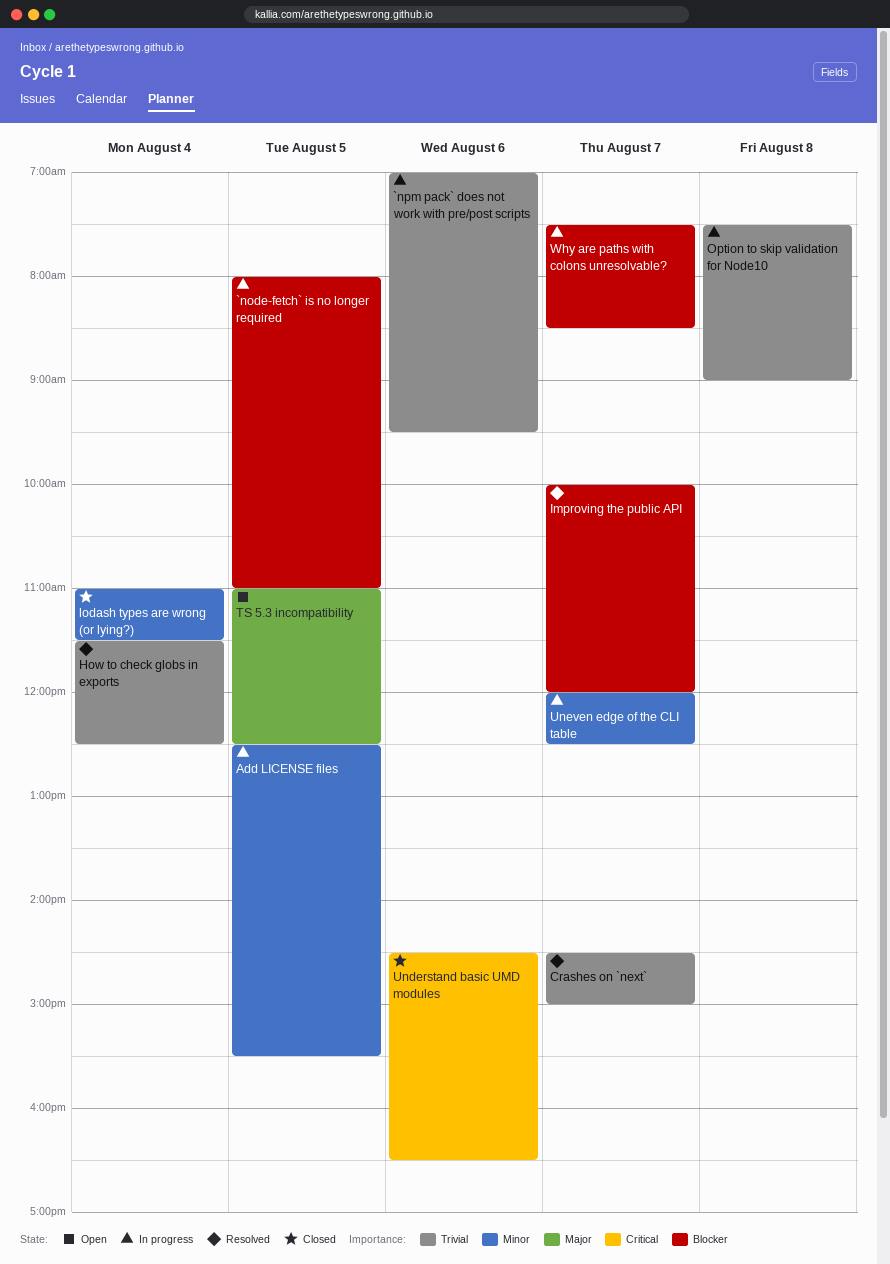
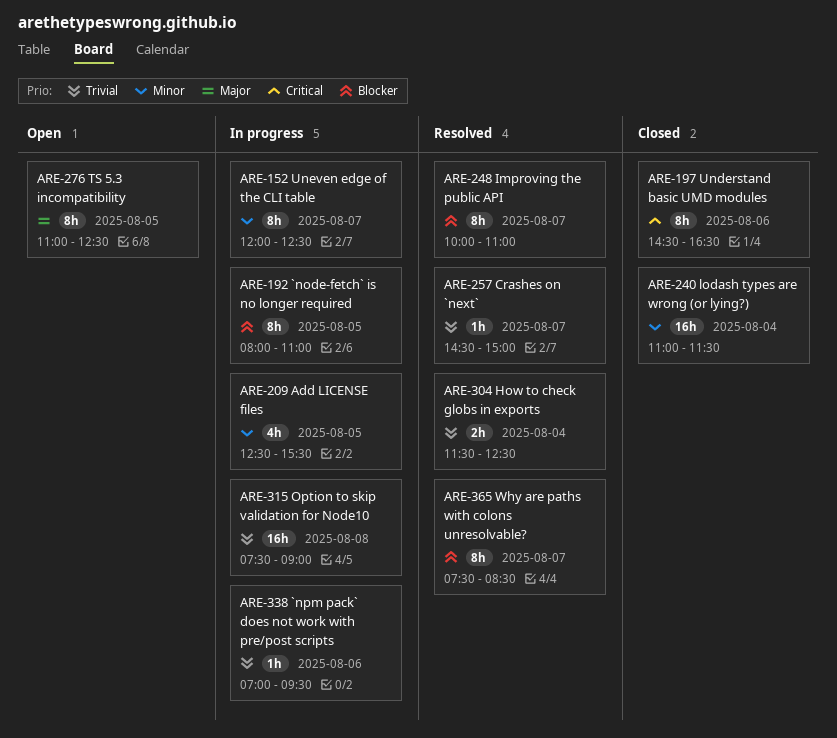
Improving the public API, ends: 12:00 -> 11:00
Why are paths with colons unresolvable?, status: In progress -> Resolved

